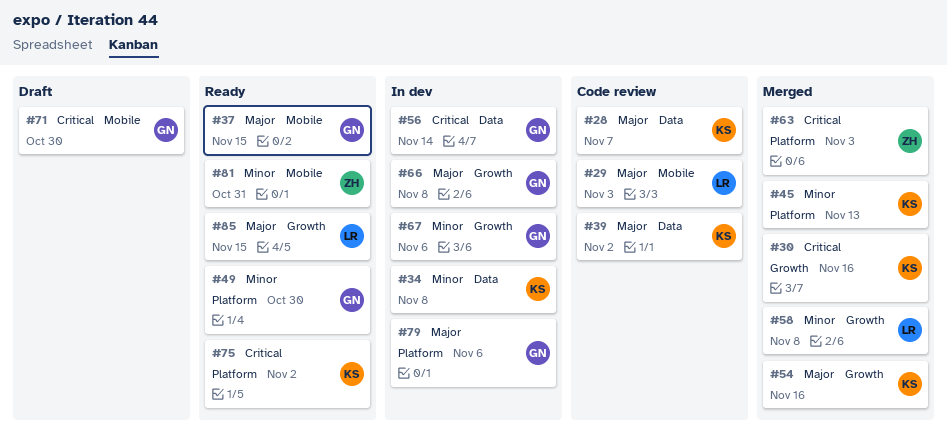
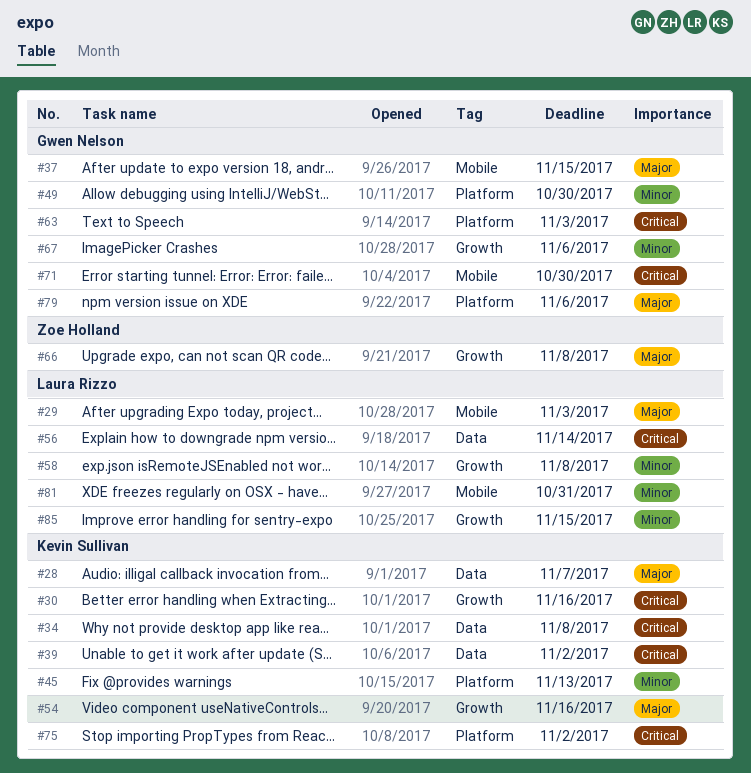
#34, priority: Minor -> Critical
#39, priority: Major -> Critical
#56, owner: Gwen Nelson -> Laura Rizzo
#63, owner: Zoe Holland -> Gwen Nelson
#66, owner: Gwen Nelson -> Zoe Holland
#81, owner: Zoe Holland -> Laura Rizzo
#85, priority: Major -> Minor

